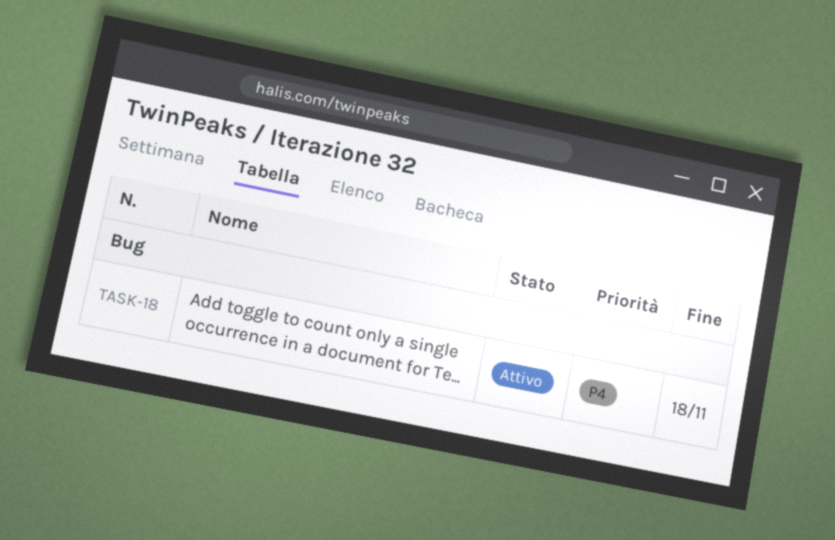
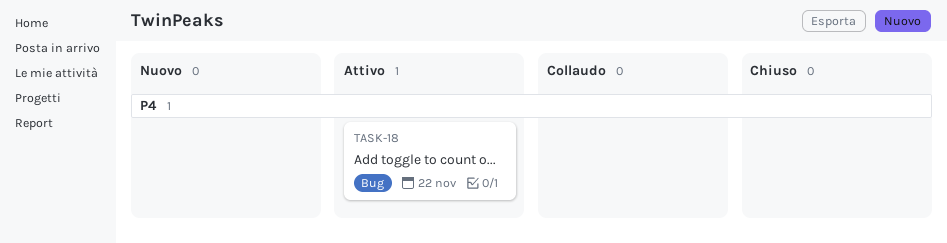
TASK-18, due: Nov 18 -> Nov 22

